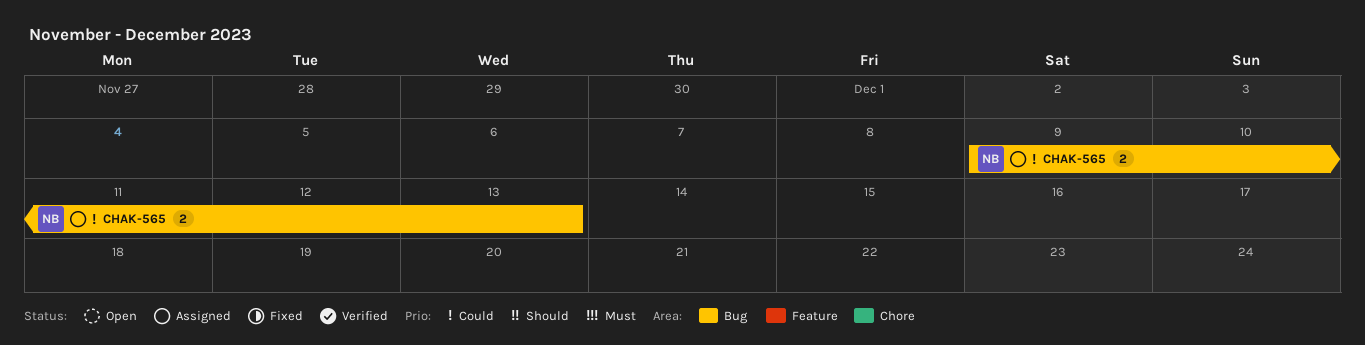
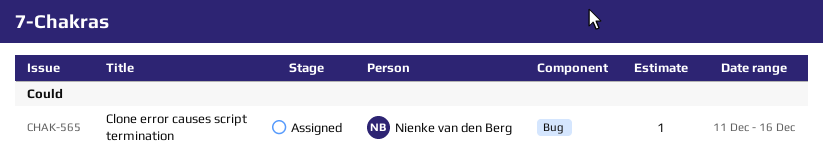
CHAK-565, estimate: 2 -> 1
CHAK-565, start: Dec 9 -> Dec 11
CHAK-565, due: Dec 13 -> Dec 16

